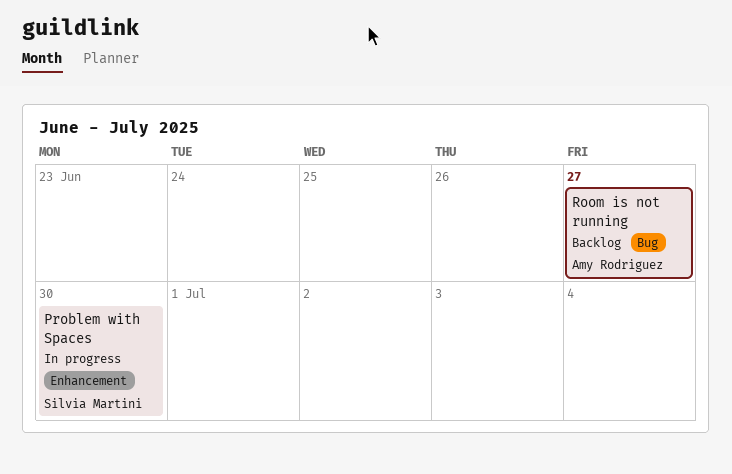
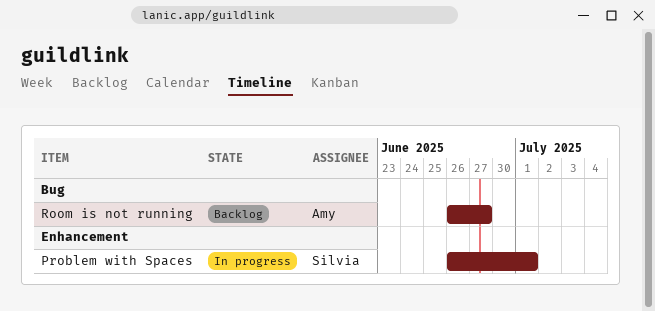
Problem with Spaces, due: Jun 30 -> Jul 1

